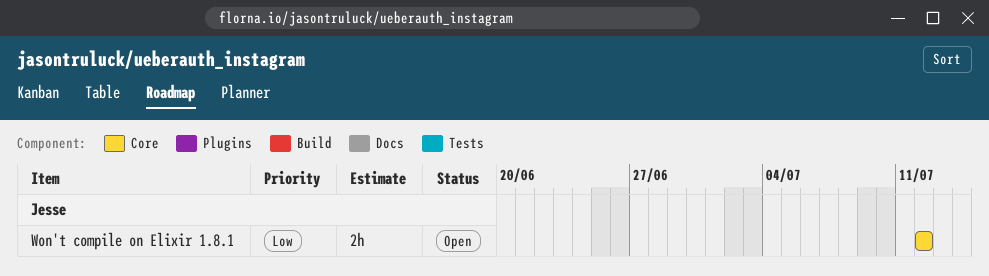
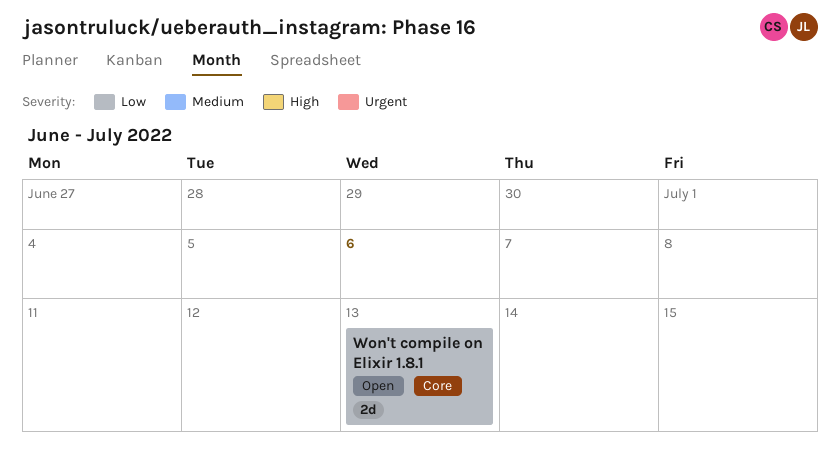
Won't compile on Elixir 1.8.1, estimate: 2h -> 2d
Won't compile on Elixir 1.8.1, due: Jul 12 -> Jul 13

